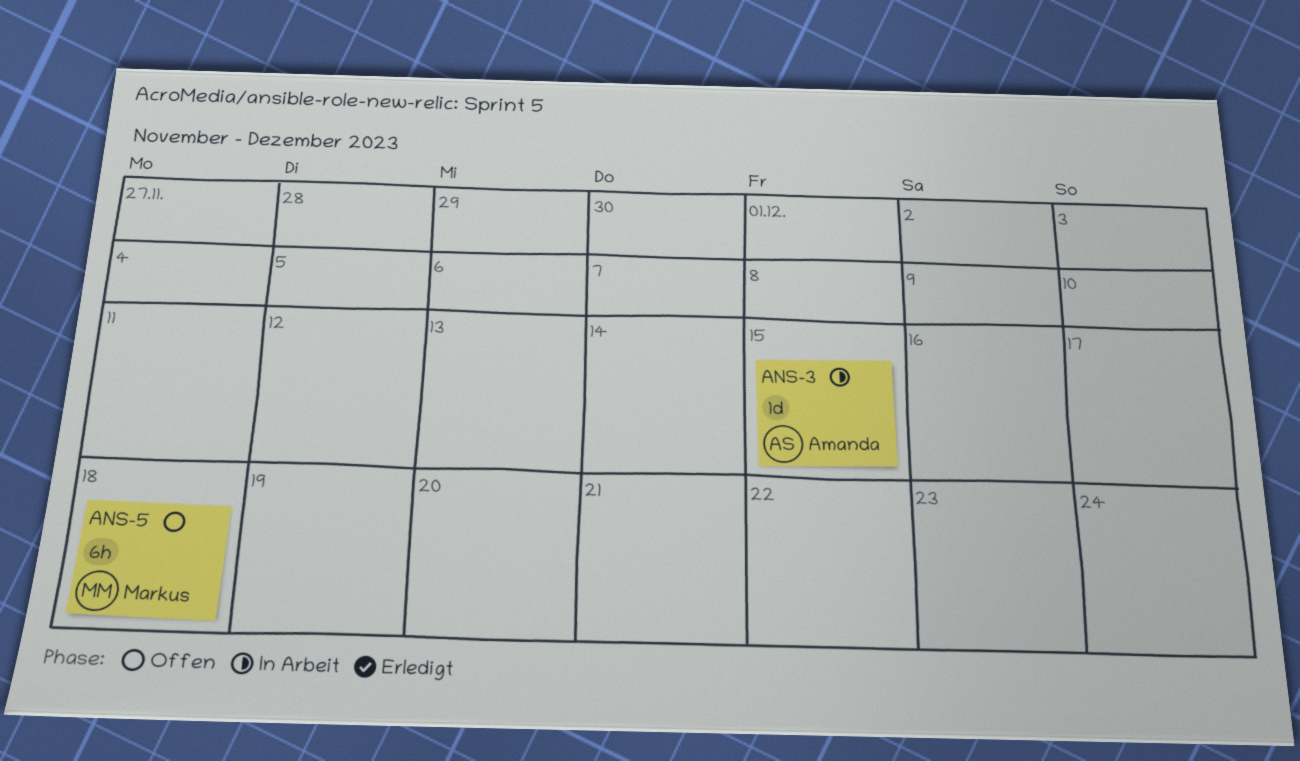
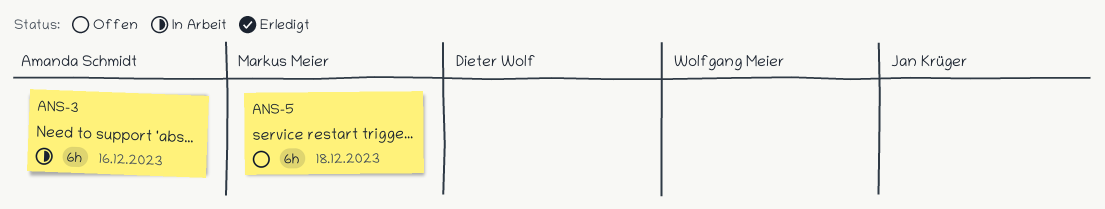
ANS-3, estimate: 1d -> 6h
ANS-3, due: Dec 15 -> Dec 16

